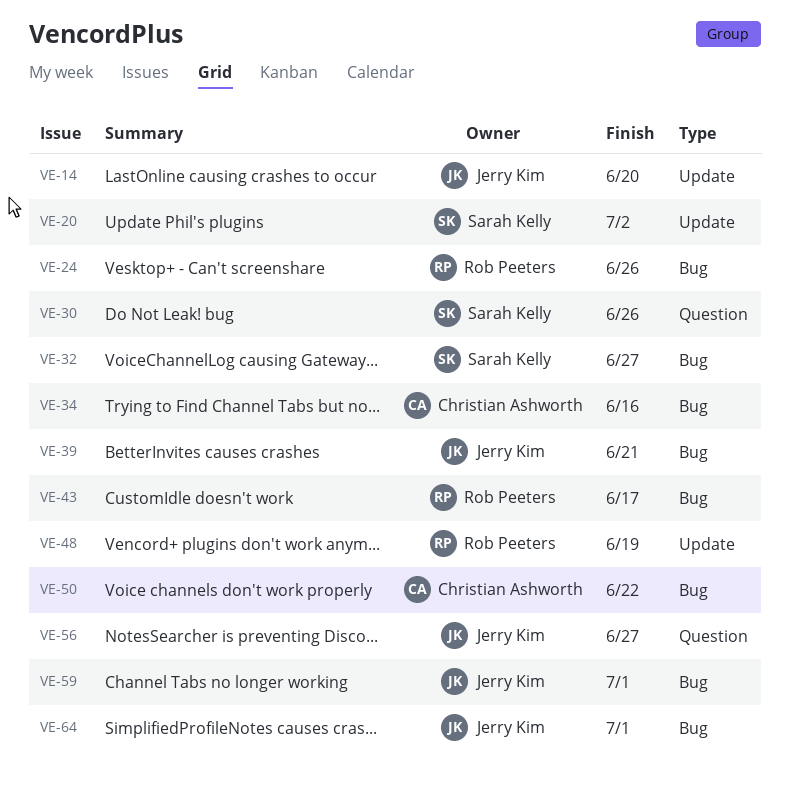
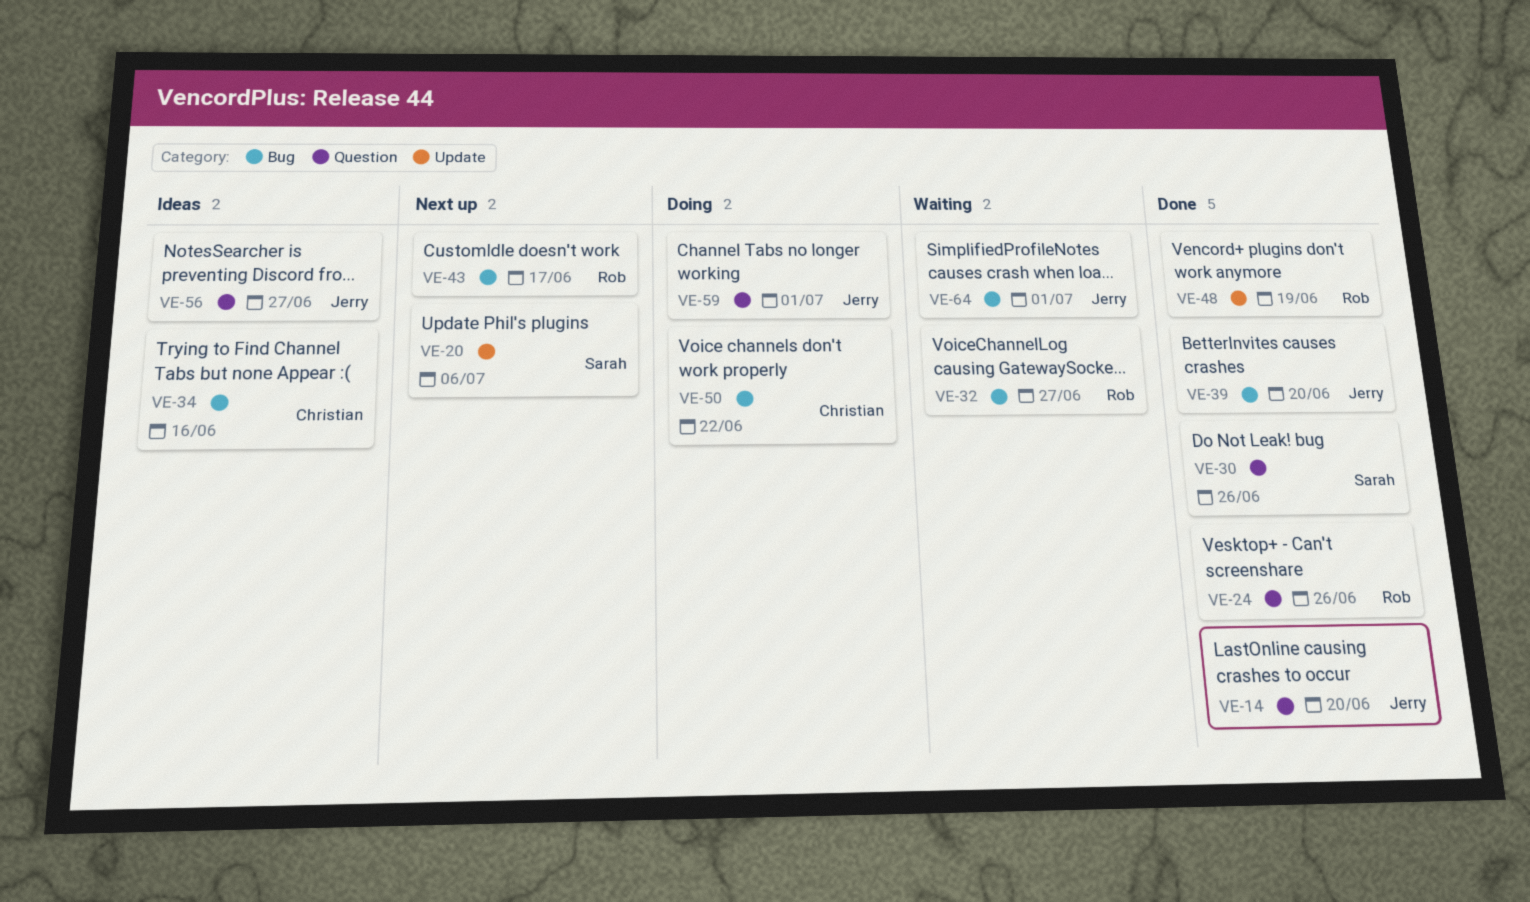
VE-14, label: Update -> Question
VE-20, due: Jul 2 -> Jul 6
VE-24, label: Bug -> Question
VE-32, owner: Sarah Kelly -> Rob Peeters
VE-39, due: Jun 21 -> Jun 20
VE-59, label: Bug -> Question

